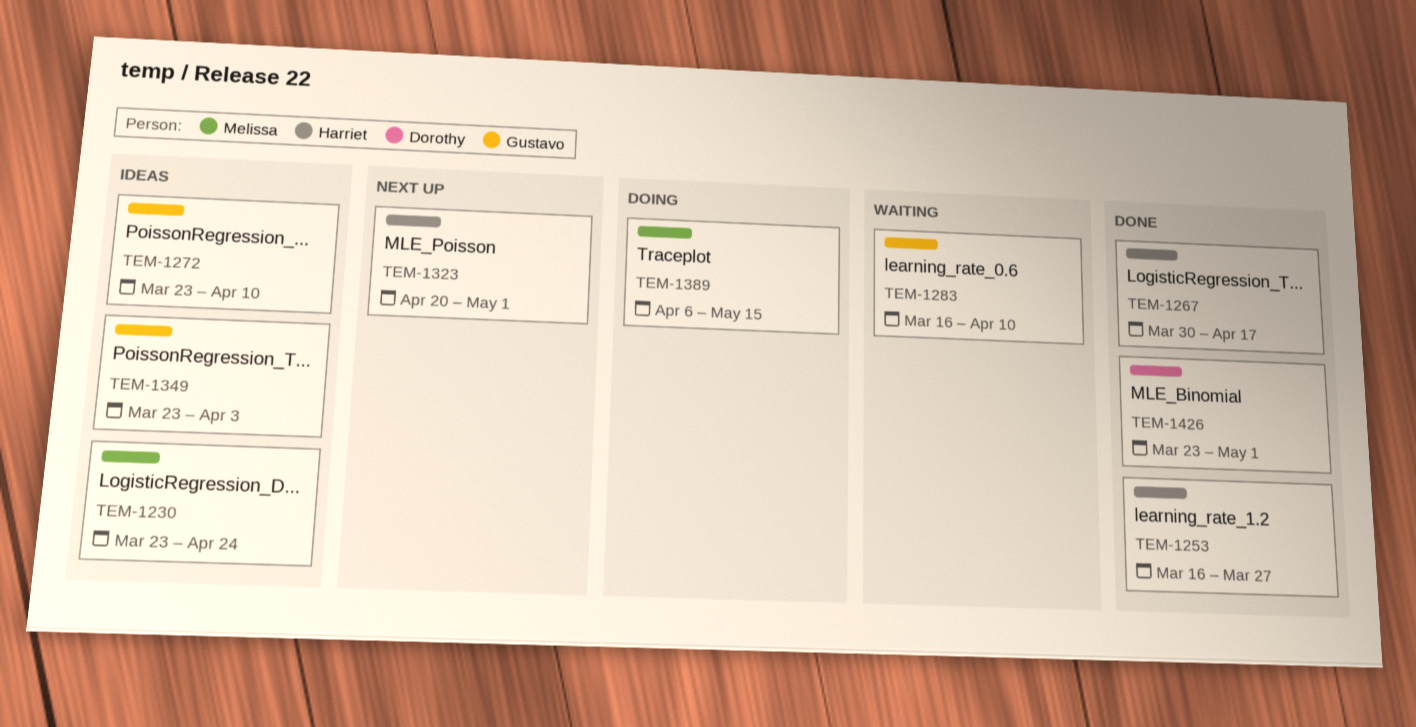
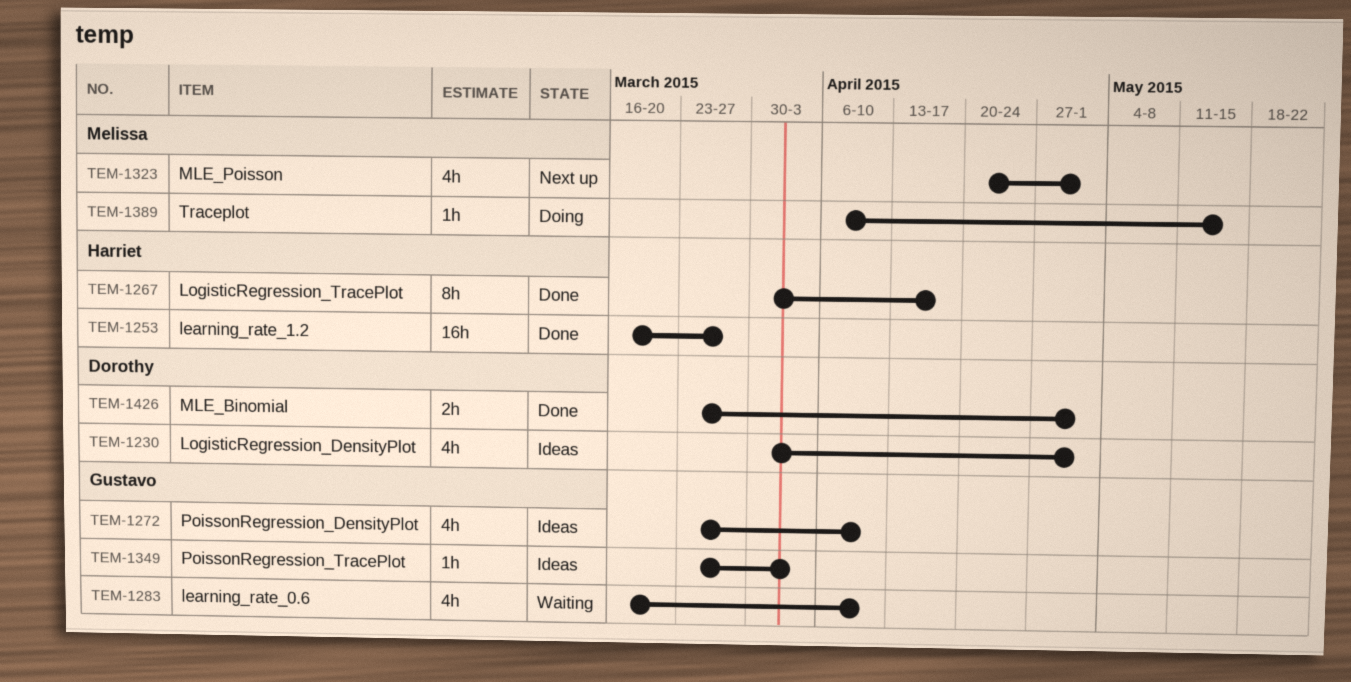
TEM-1230, owner: Melissa -> Dorothy
TEM-1230, start: Mar 23 -> Mar 30
TEM-1230, due: Apr 24 -> May 1
TEM-1323, owner: Harriet -> Melissa

